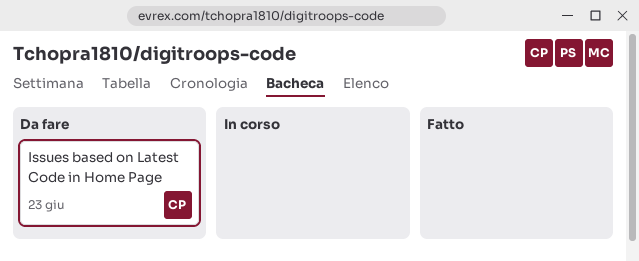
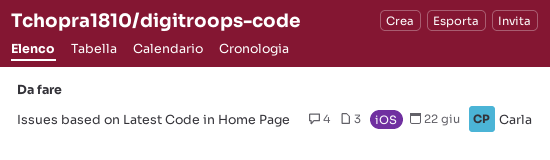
Issues based on Latest Code in Home Page, due: Jun 23 -> Jun 22

